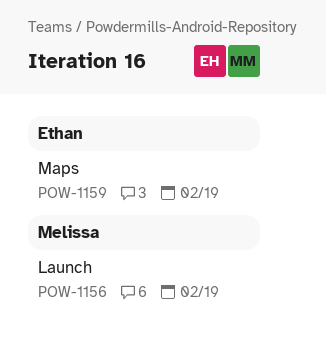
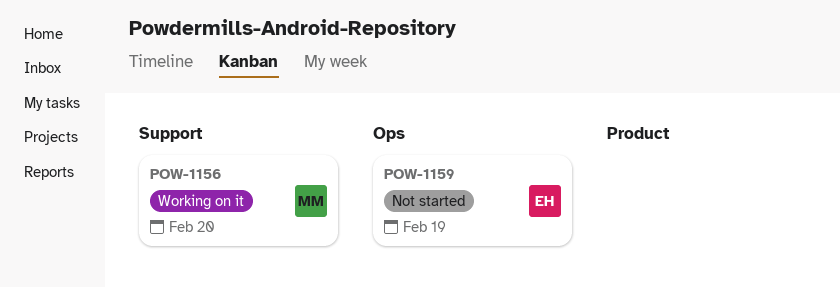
POW-1156, due: Feb 19 -> Feb 20

